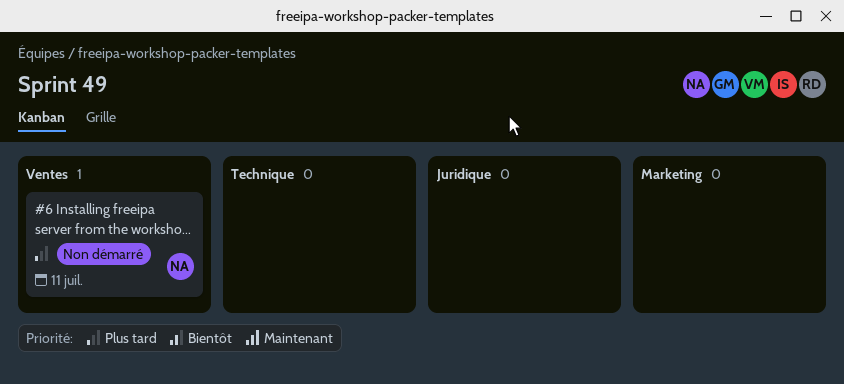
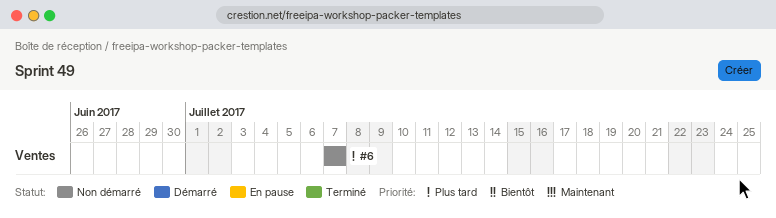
#6, due: Jul 11 -> Jul 7

